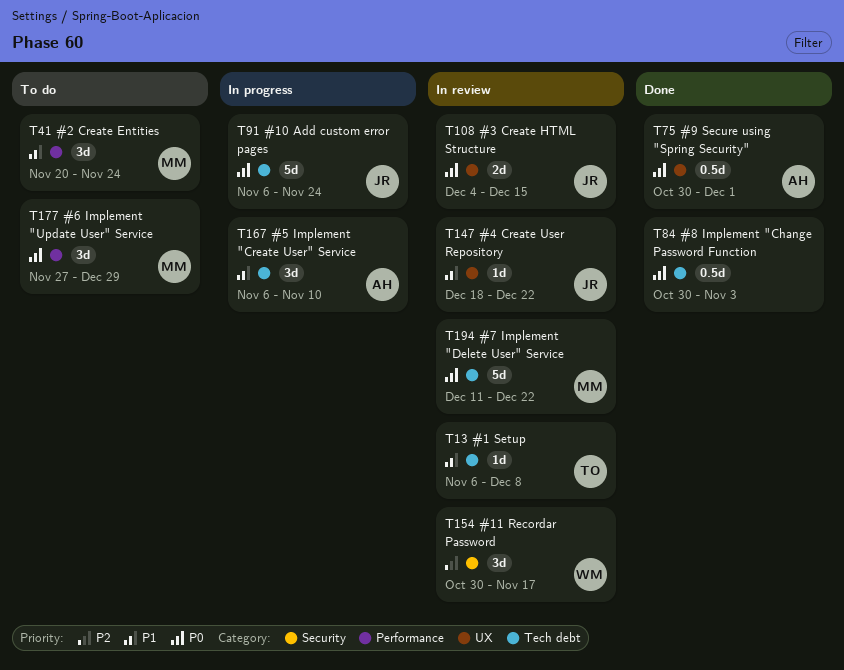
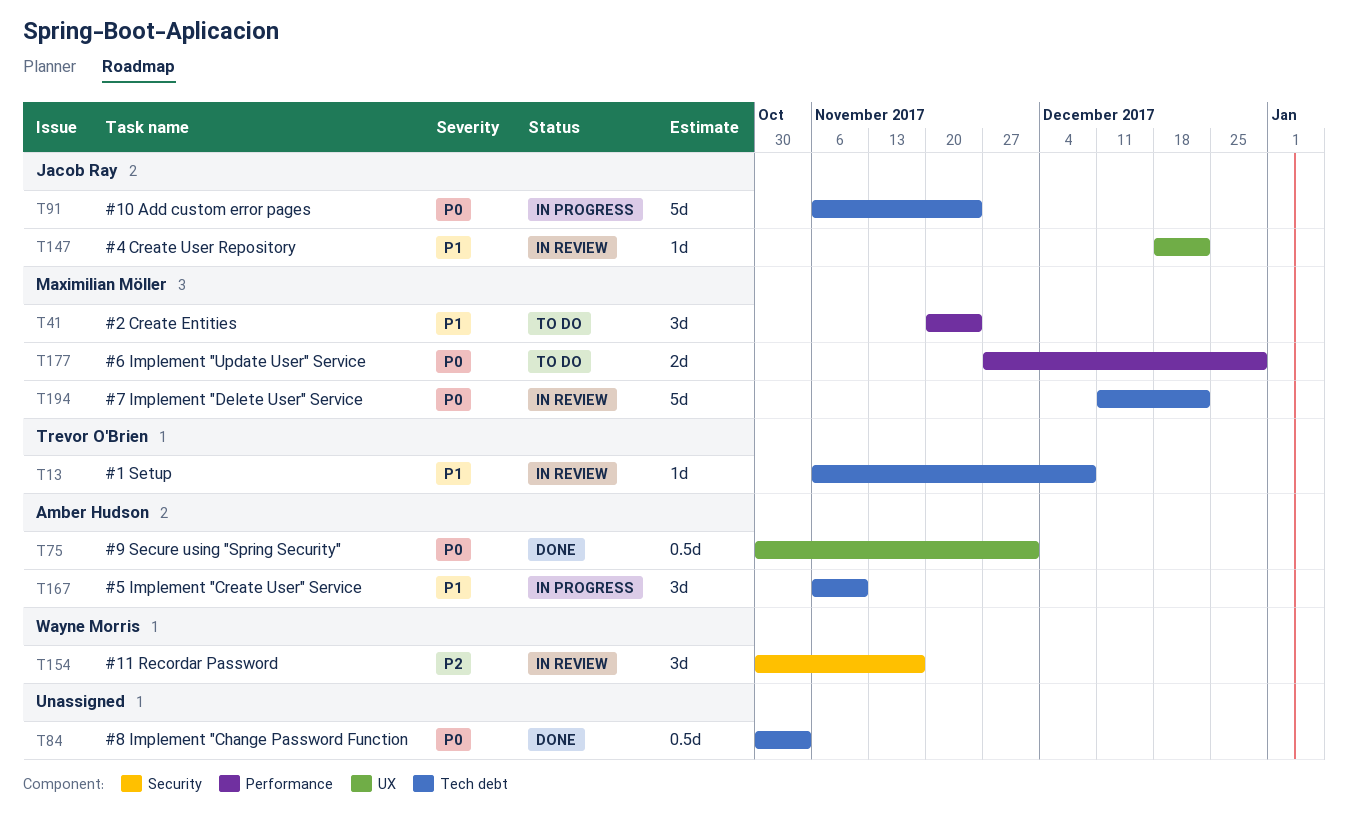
T108: present -> none
T177, estimate: 3d -> 2d

